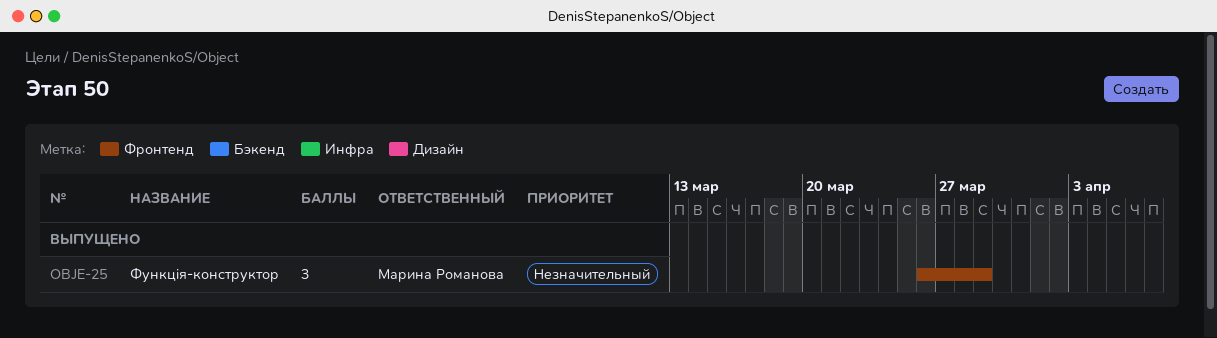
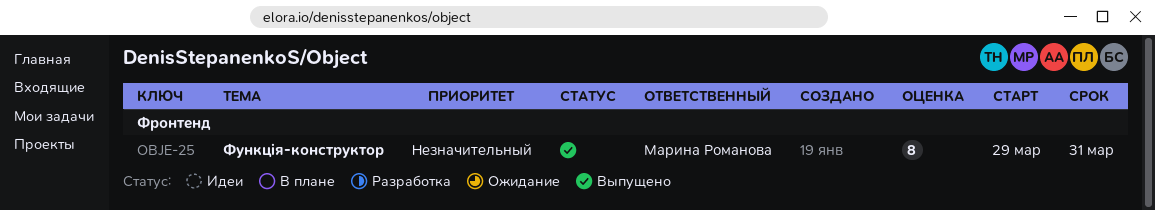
OBJE-25, estimate: 3 -> 8
OBJE-25, start: Mar 26 -> Mar 29
OBJE-25, due: Mar 29 -> Mar 31

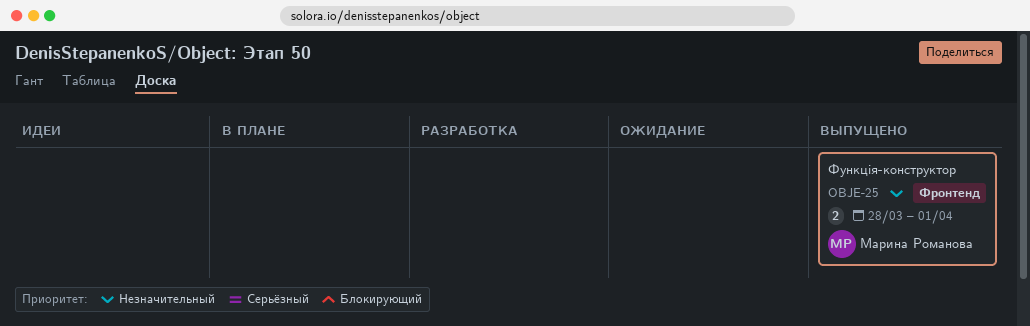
OBJE-25, estimate: 8 -> 2
OBJE-25, start: Mar 29 -> Mar 28
OBJE-25, due: Mar 31 -> Apr 1

